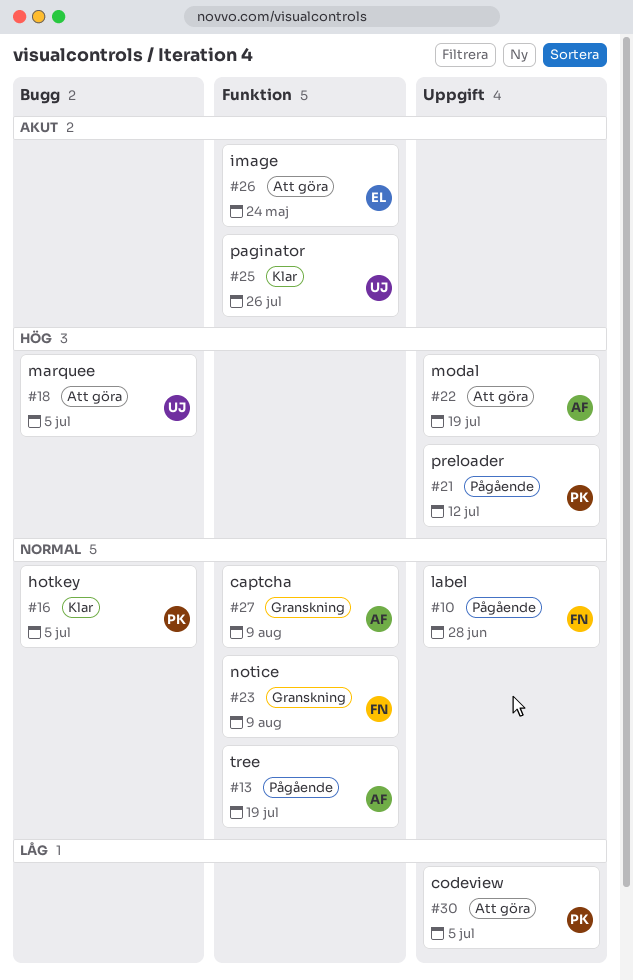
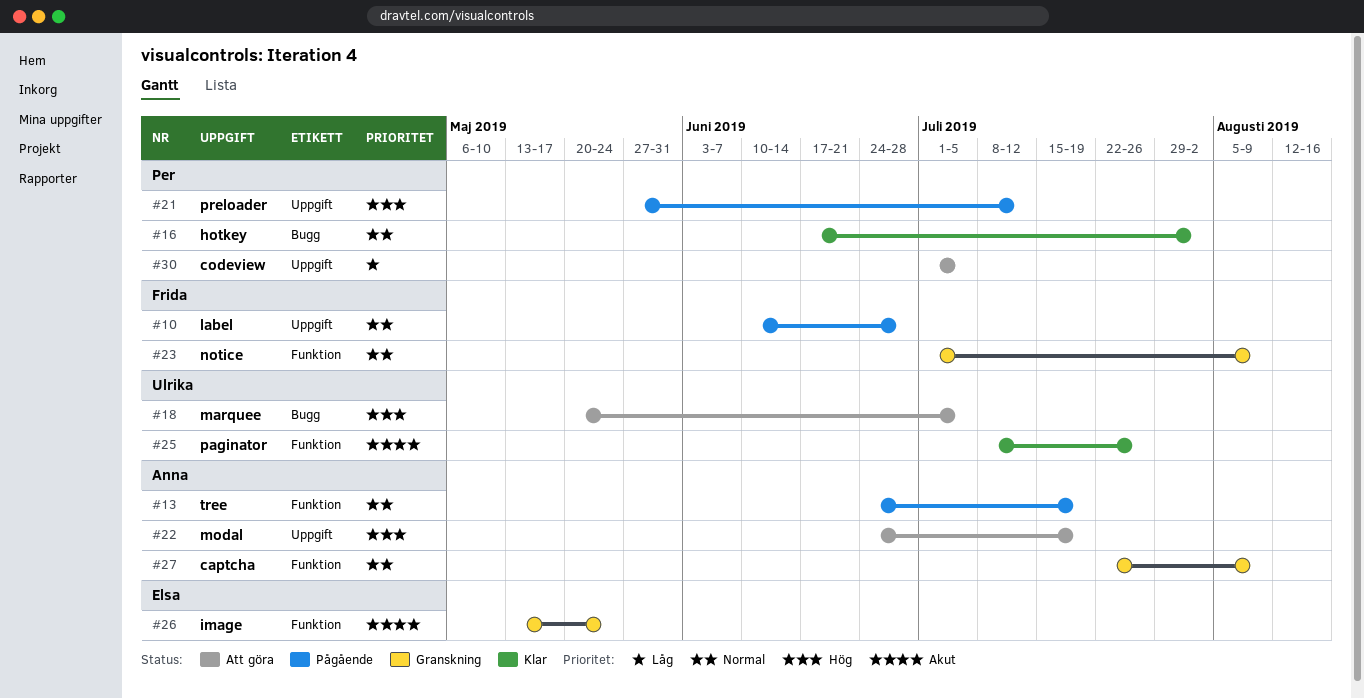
#16, due: Jul 5 -> Aug 2
#26, status: Att göra -> Granskning

